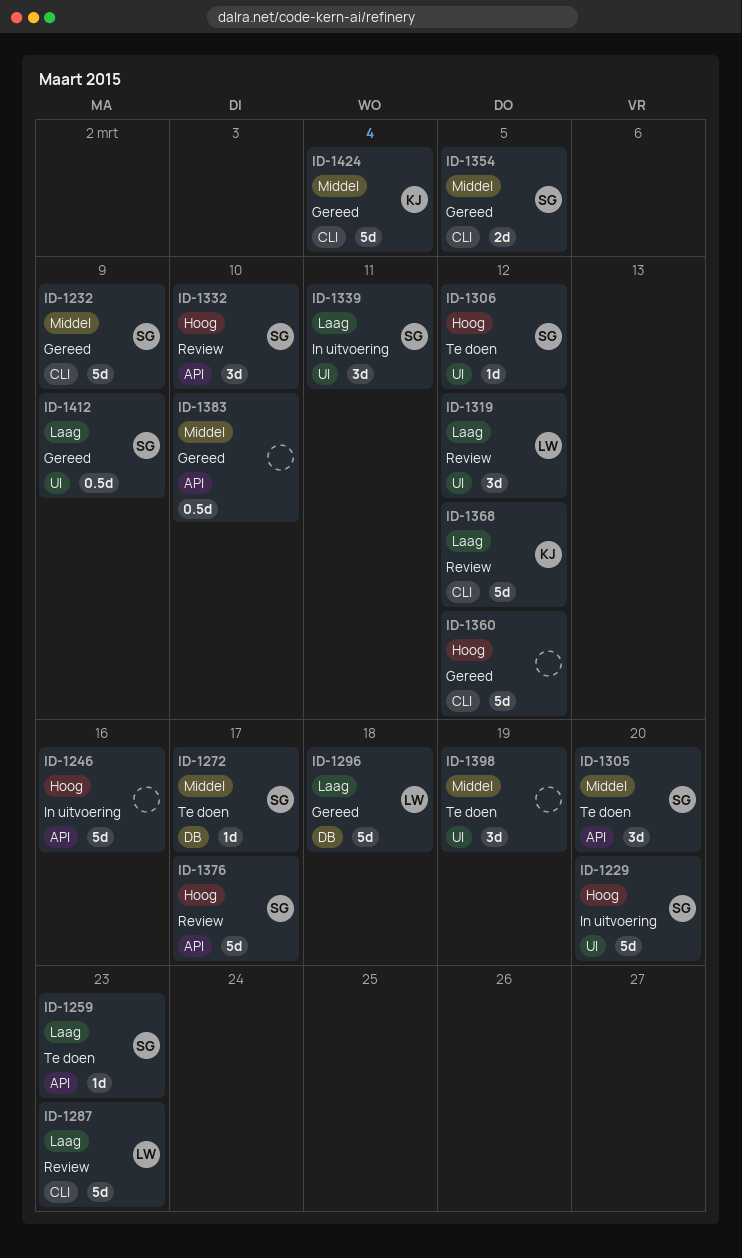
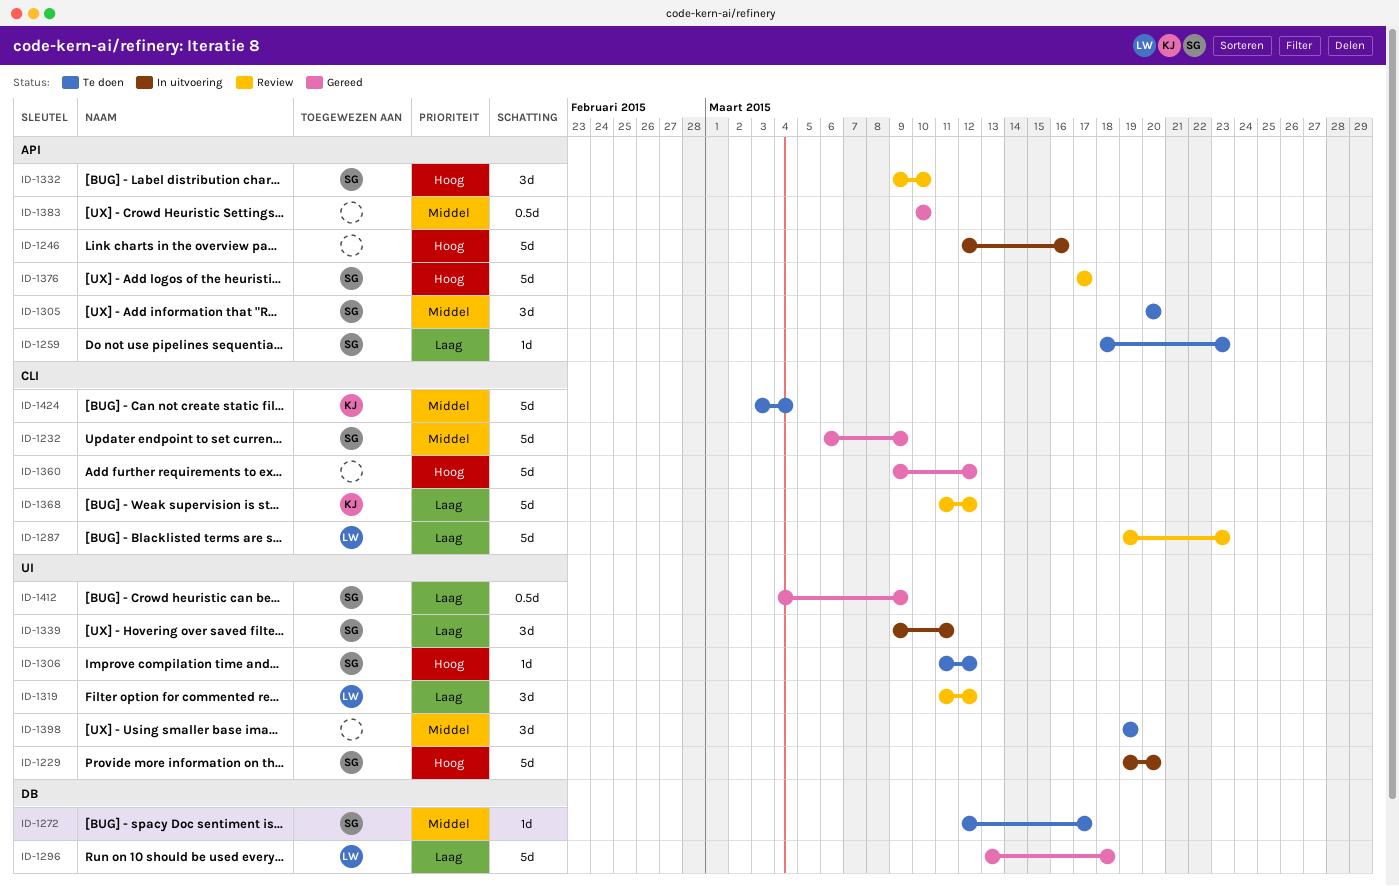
ID-1354: present -> none
ID-1424, status: Gereed -> Te doen

